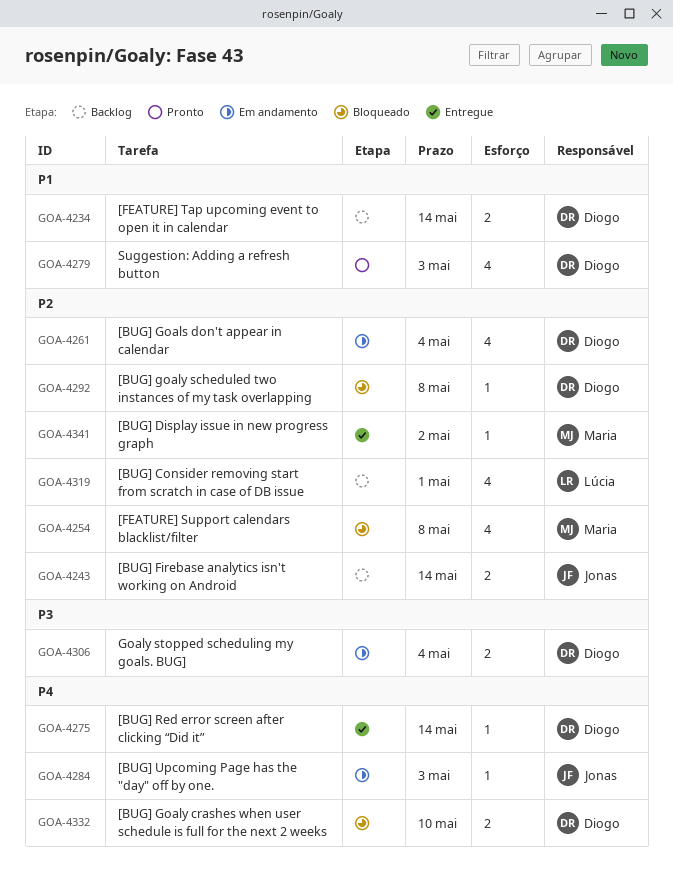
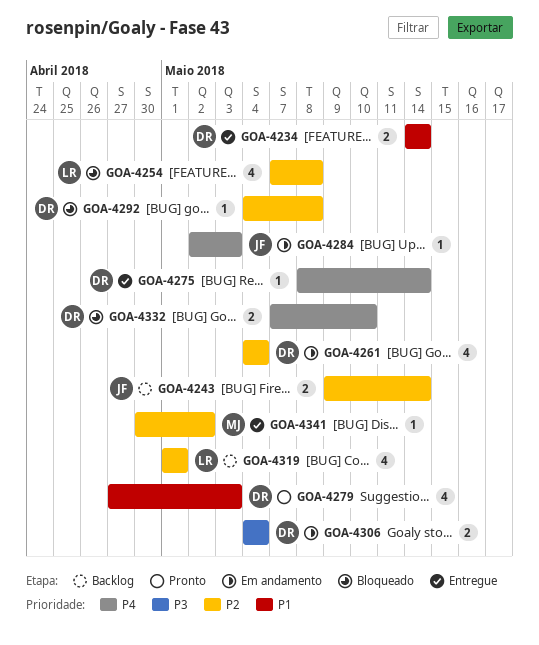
GOA-4234, status: Backlog -> Entregue
GOA-4254, owner: Maria -> Lúcia

